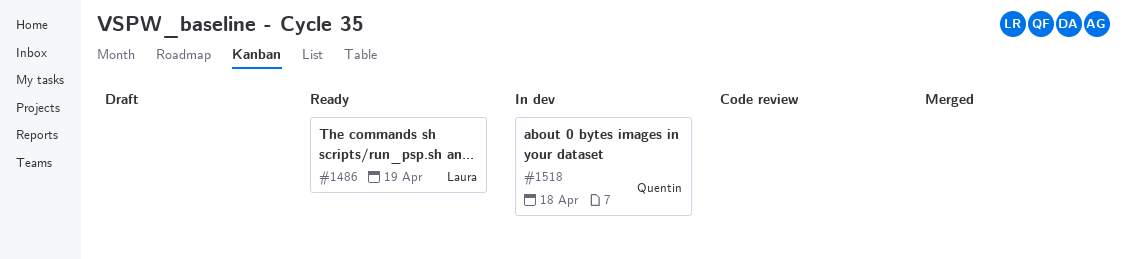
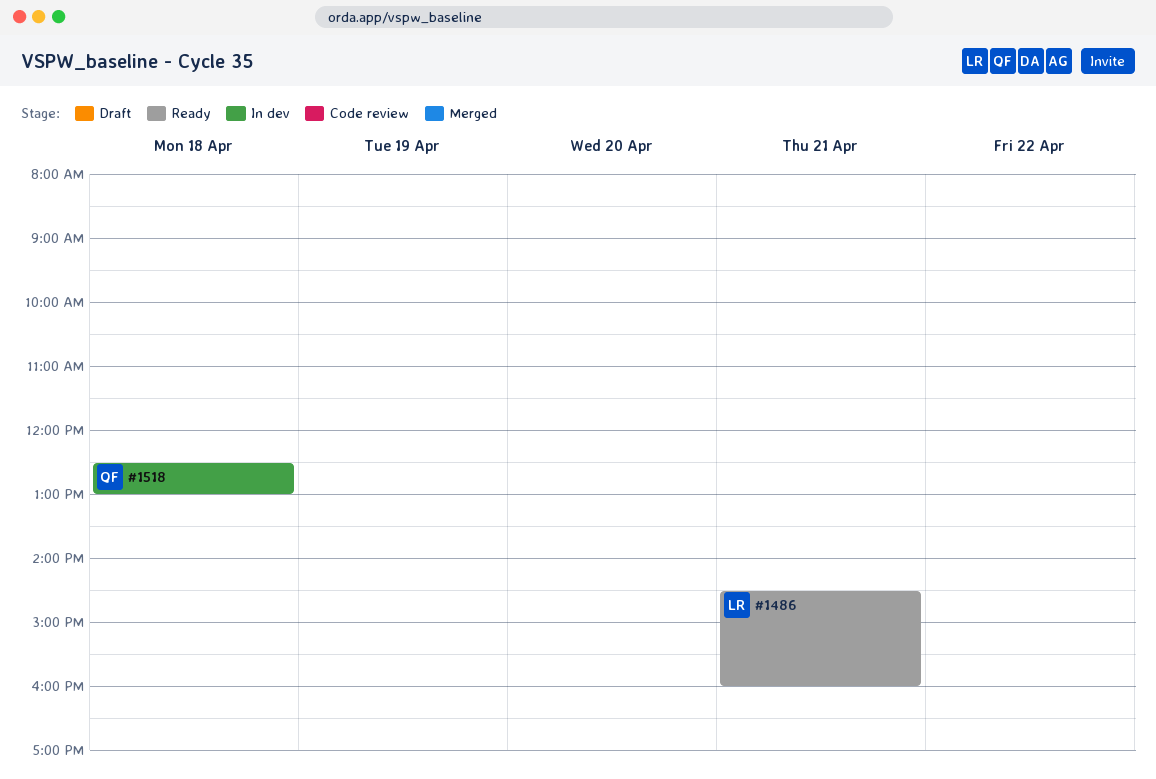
#1486, day: Apr 19 -> Apr 21

